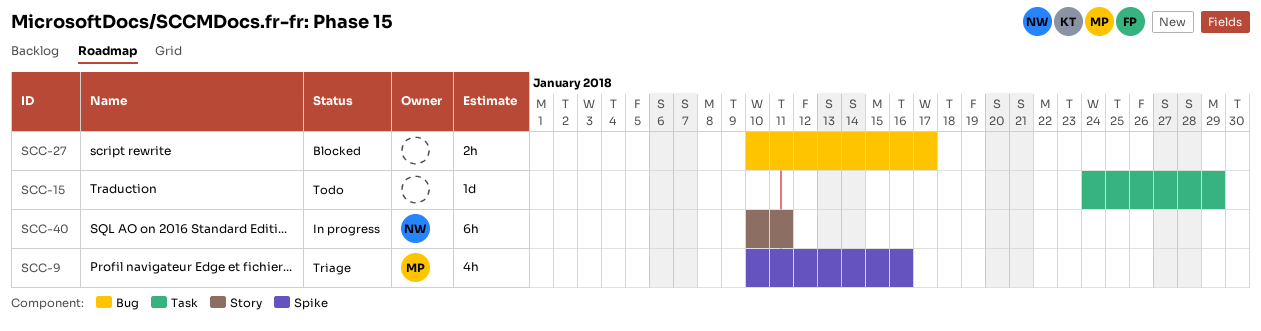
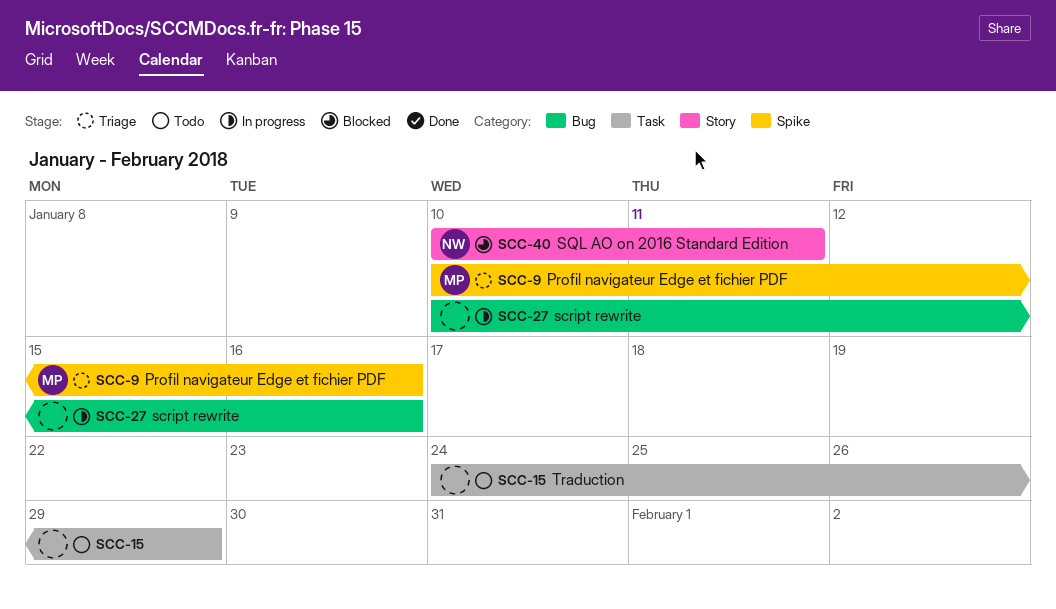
SCC-27, status: Blocked -> In progress
SCC-27, due: Jan 17 -> Jan 16
SCC-40, status: In progress -> Blocked

